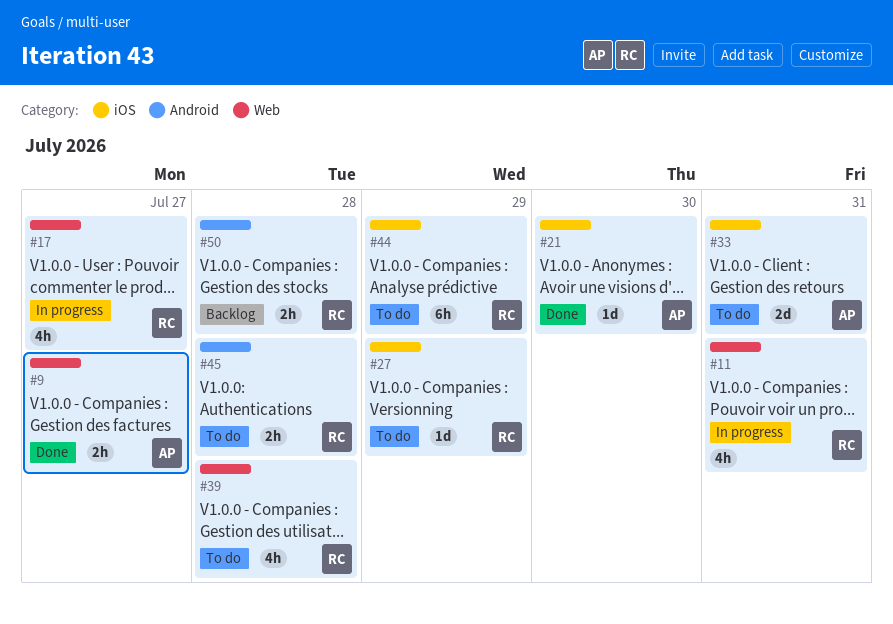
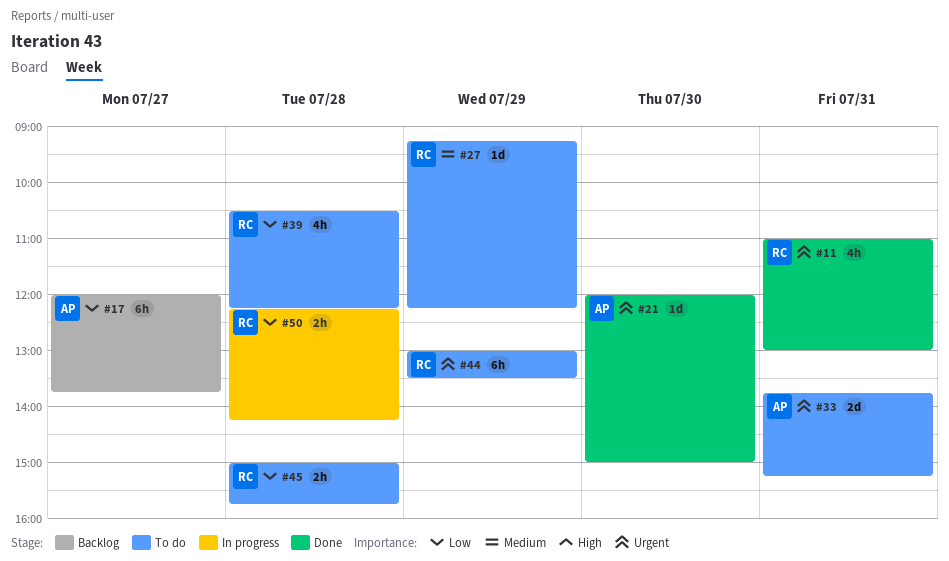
#9: present -> none
#11, status: In progress -> Done
#17, status: In progress -> Backlog
#17, owner: RC -> AP
#17, estimate: 4h -> 6h
#50, status: Backlog -> In progress

